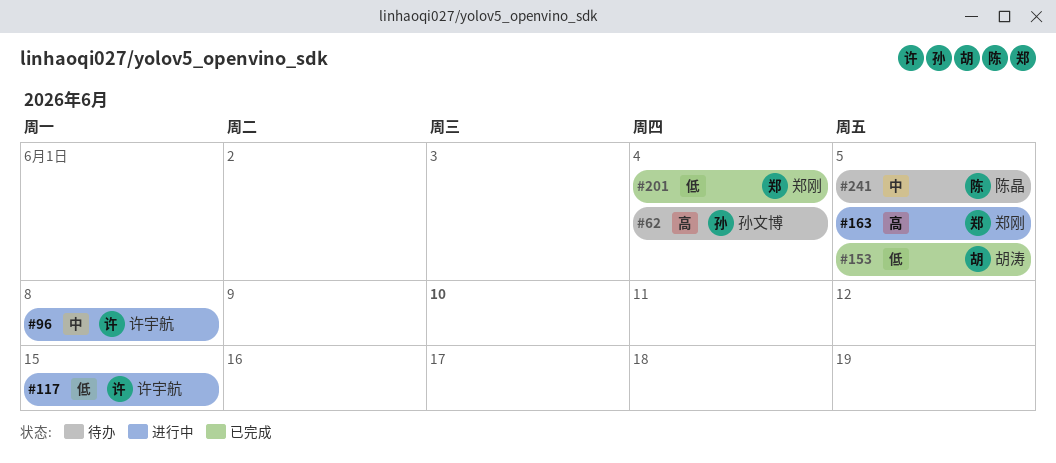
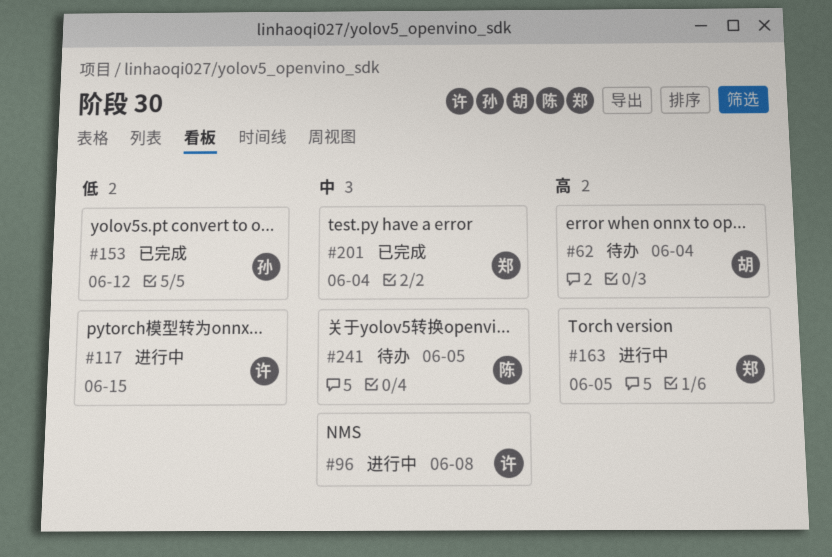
#62, owner: 孙文博 -> 胡涛
#153, owner: 胡涛 -> 孙文博
#153, due: Jun 5 -> Jun 12
#201, priority: 低 -> 中

